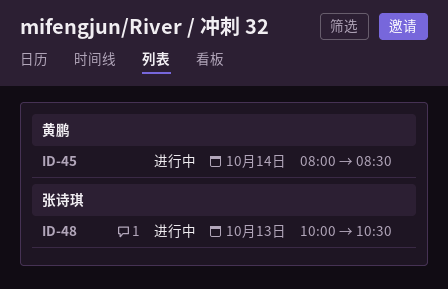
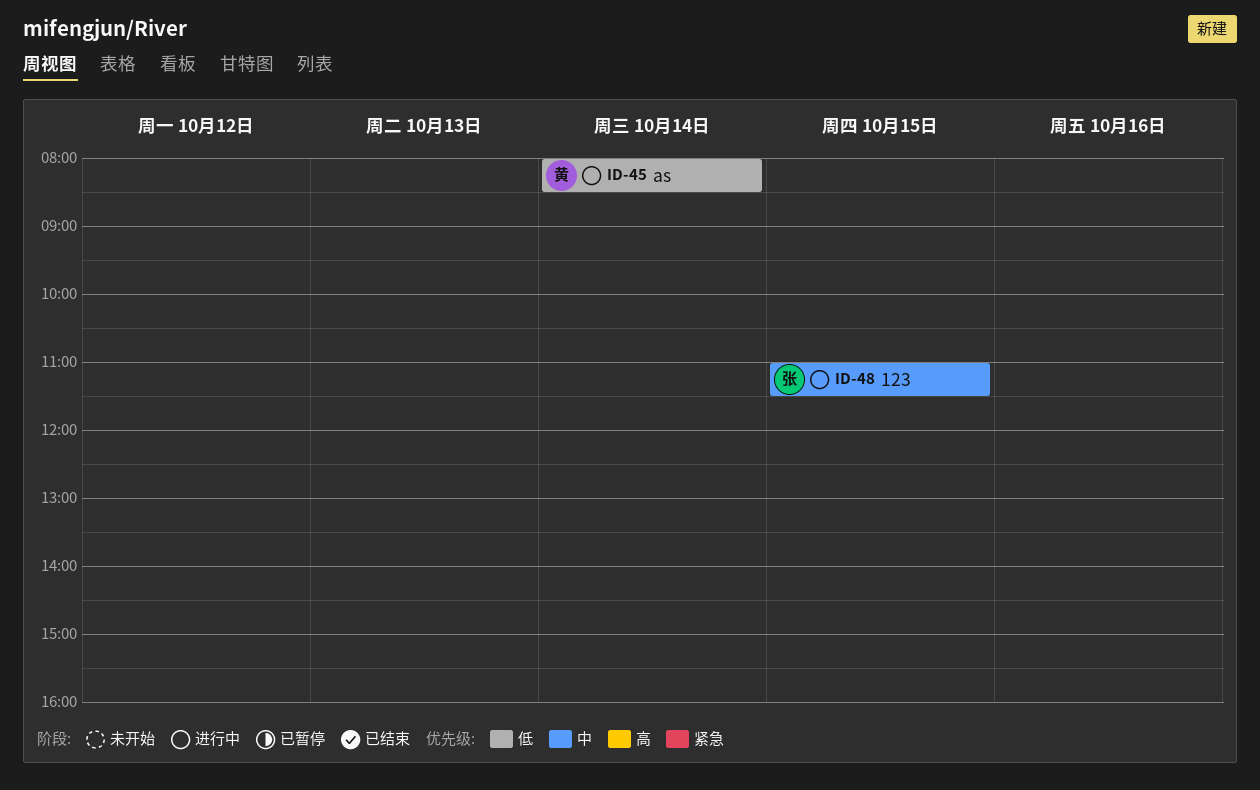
ID-48, day: Oct 13 -> Oct 15
ID-48, begins: 10:00 -> 11:00
ID-48, ends: 10:30 -> 11:30

